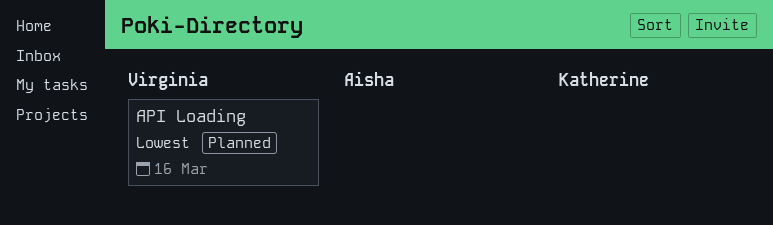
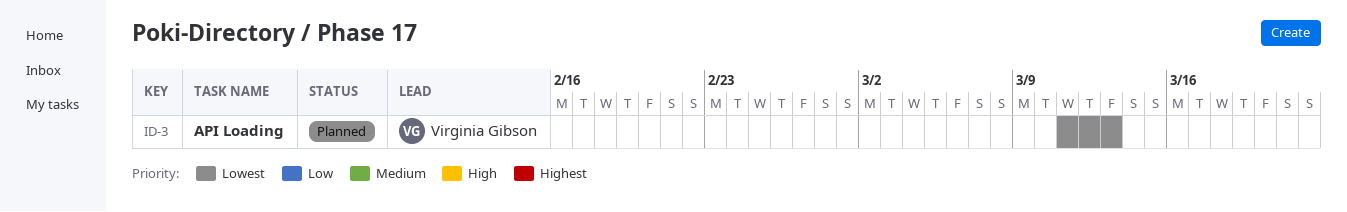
API Loading, due: Mar 16 -> Mar 13

